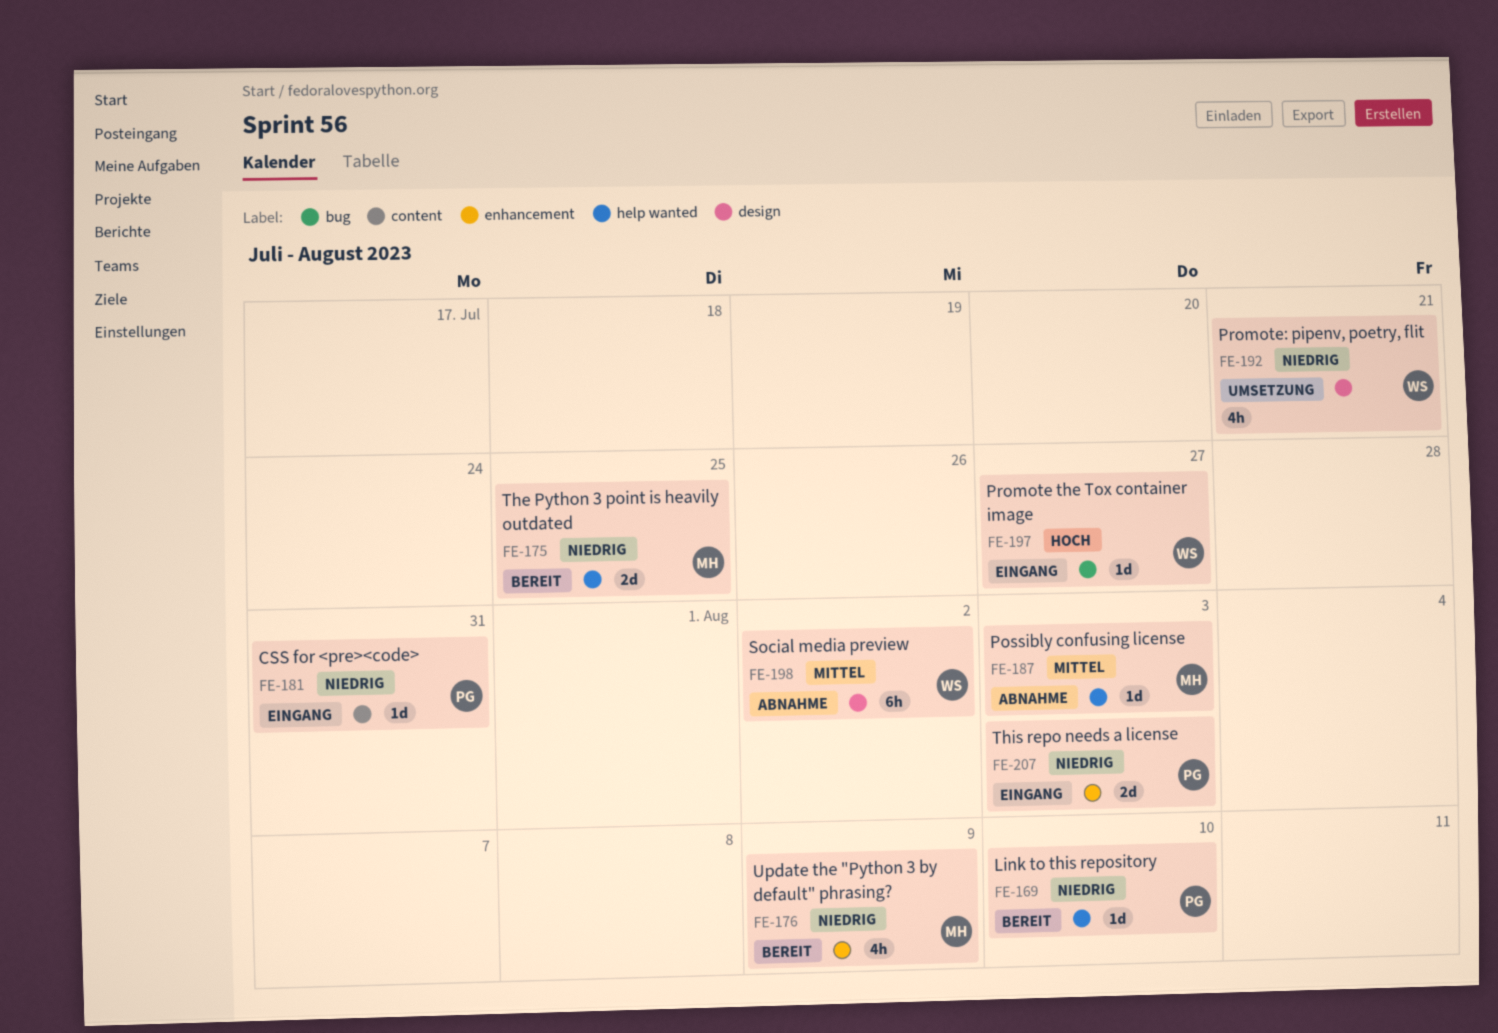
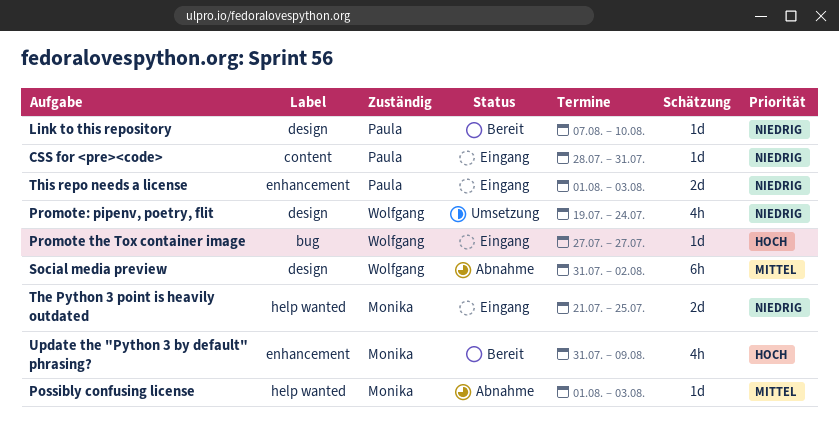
Link to this repository, label: help wanted -> design
Promote: pipenv, poetry, flit, due: Jul 21 -> Jul 24
The Python 3 point is heavily outdated, status: Bereit -> Eingang
Update the "Python 3 by default" phrasing?, priority: Niedrig -> Hoch

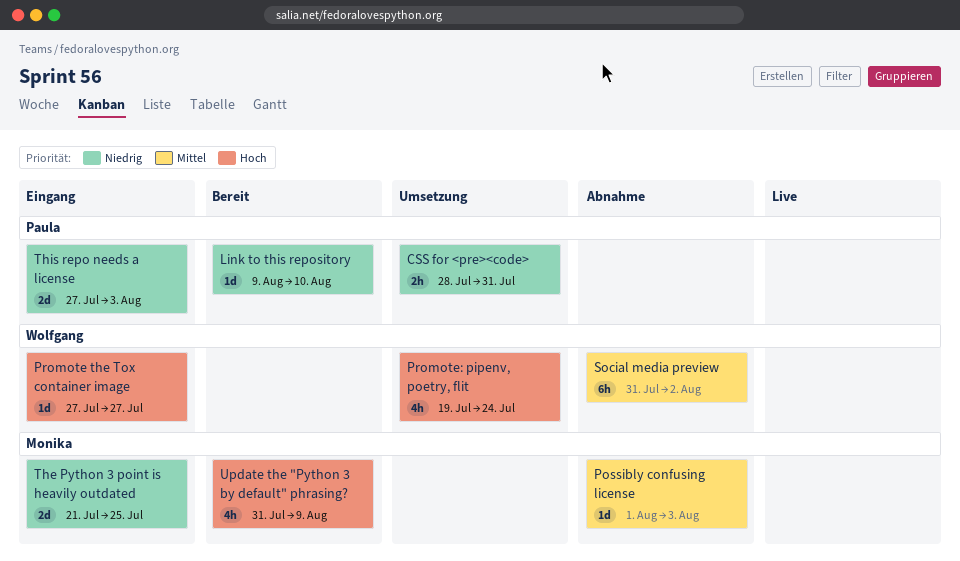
CSS for <pre><code>, status: Eingang -> Umsetzung
CSS for <pre><code>, estimate: 1d -> 2h
Link to this repository, start: Aug 7 -> Aug 9
Promote: pipenv, poetry, flit, priority: Niedrig -> Hoch
This repo needs a license, start: Aug 1 -> Jul 27

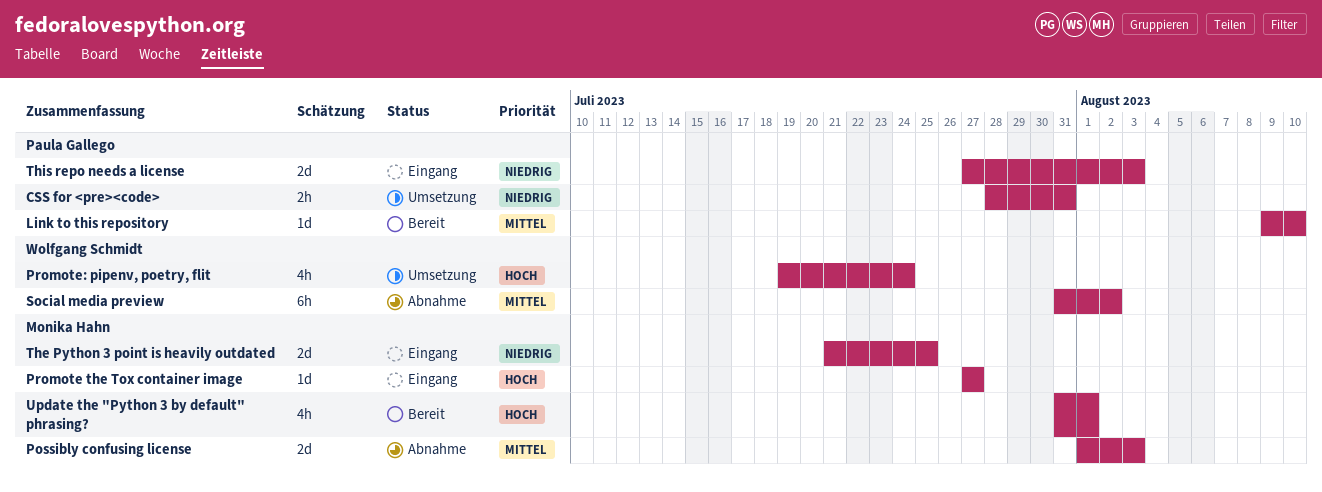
Link to this repository, priority: Niedrig -> Mittel
Possibly confusing license, estimate: 1d -> 2d
Promote the Tox container image, owner: Wolfgang Schmidt -> Monika Hahn
Update the "Python 3 by default" phrasing?, due: Aug 9 -> Aug 1

